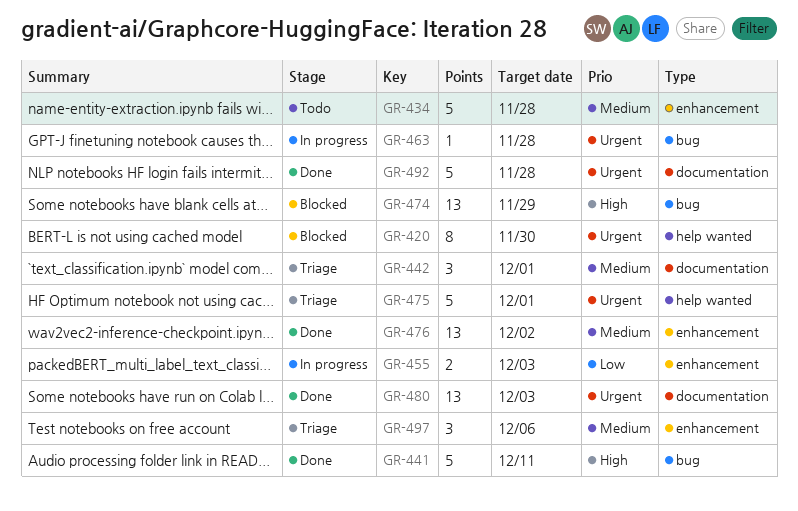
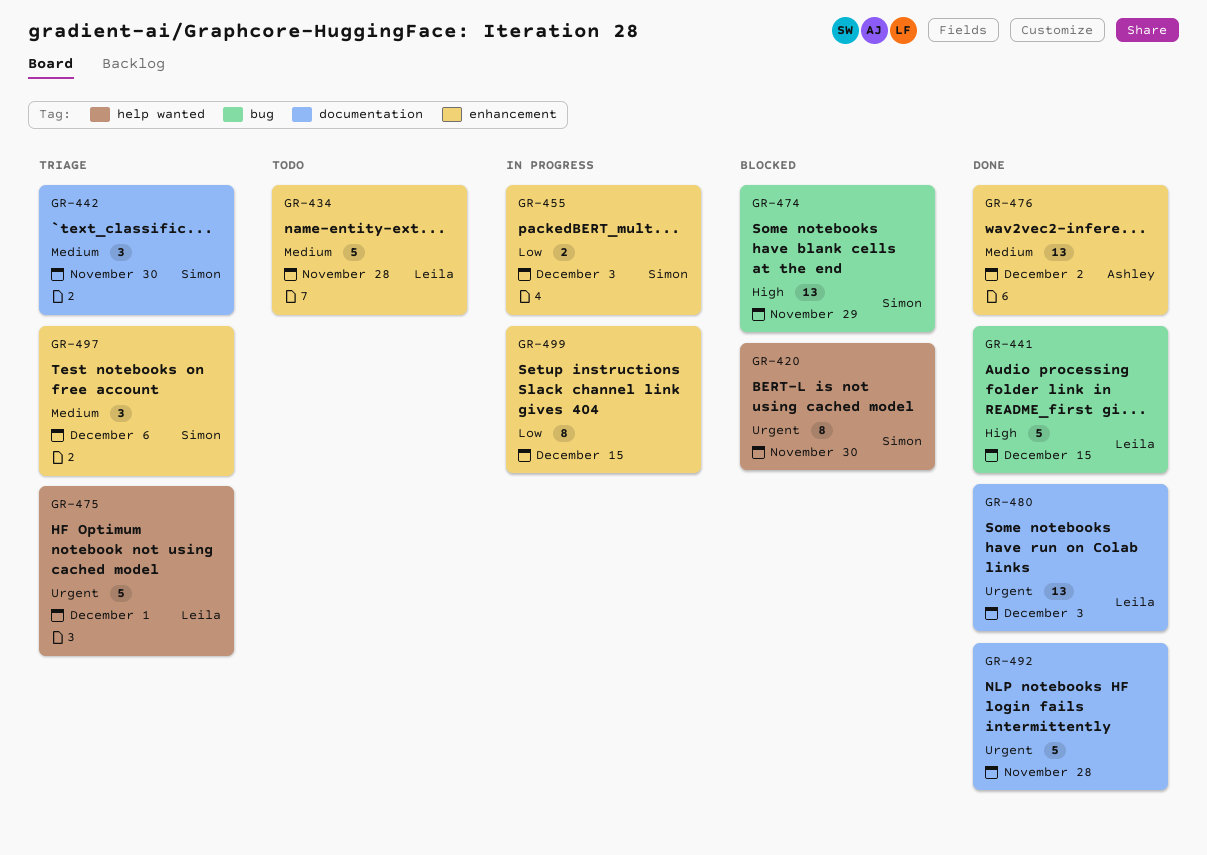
GR-441, due: Dec 11 -> Dec 15
GR-442, due: Dec 1 -> Nov 30
GR-463: present -> none
GR-499: none -> present

